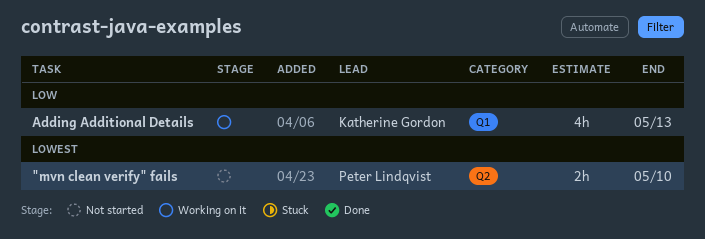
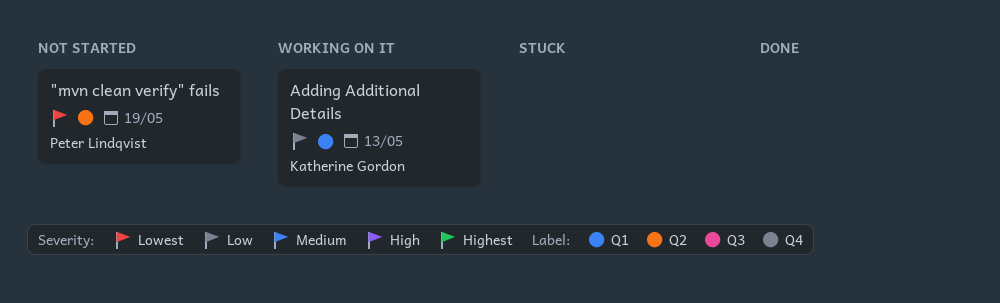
"mvn clean verify" fails, due: May 10 -> May 19

